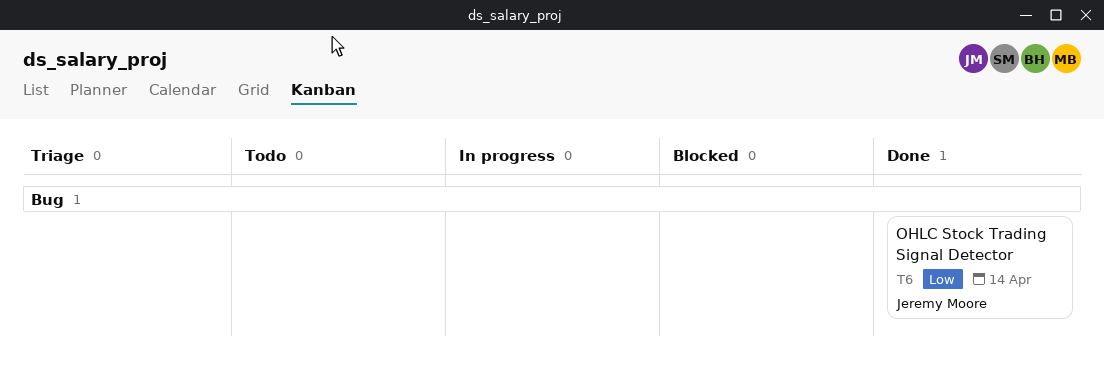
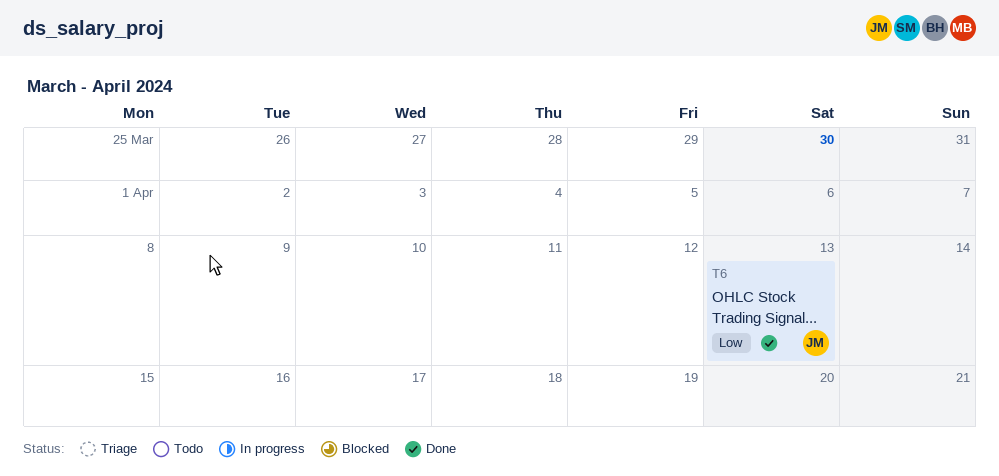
T6, due: Apr 14 -> Apr 13

